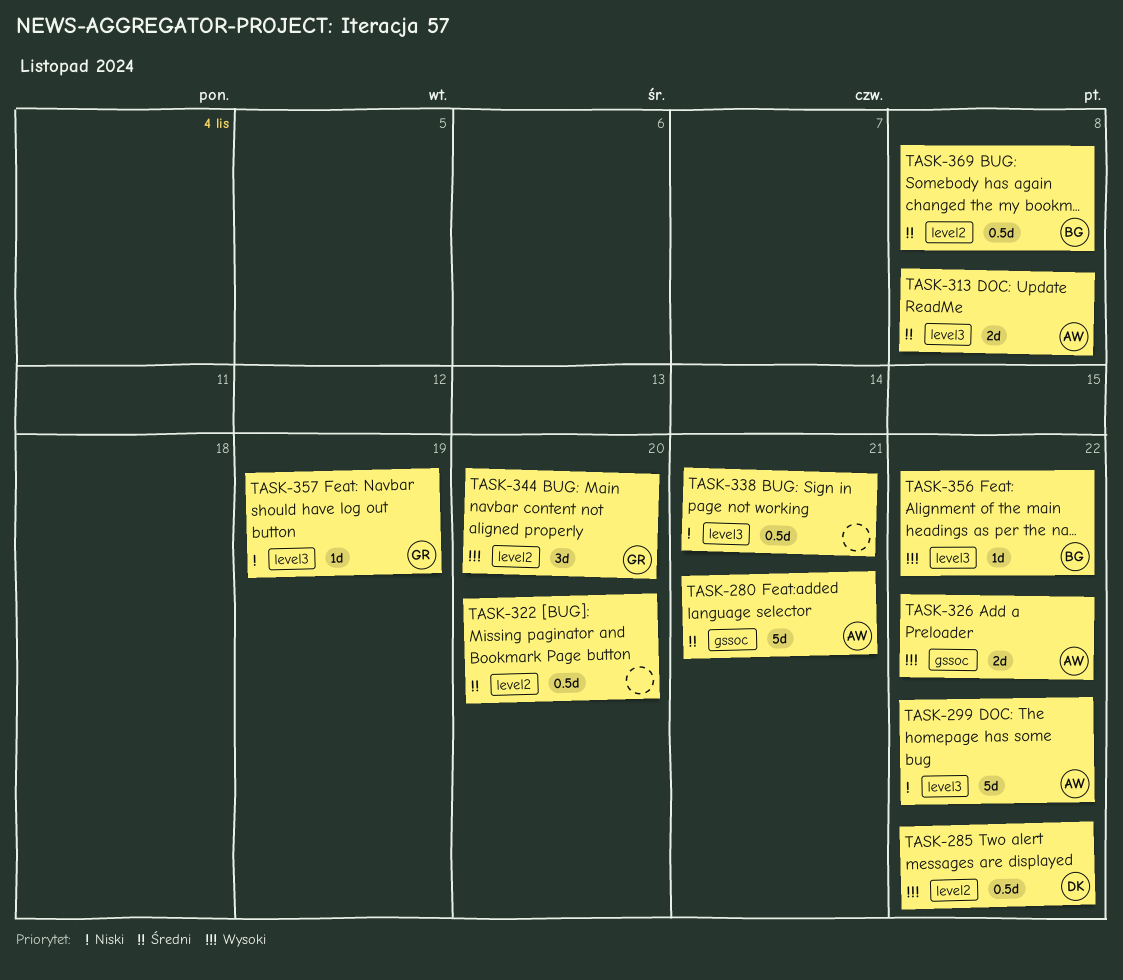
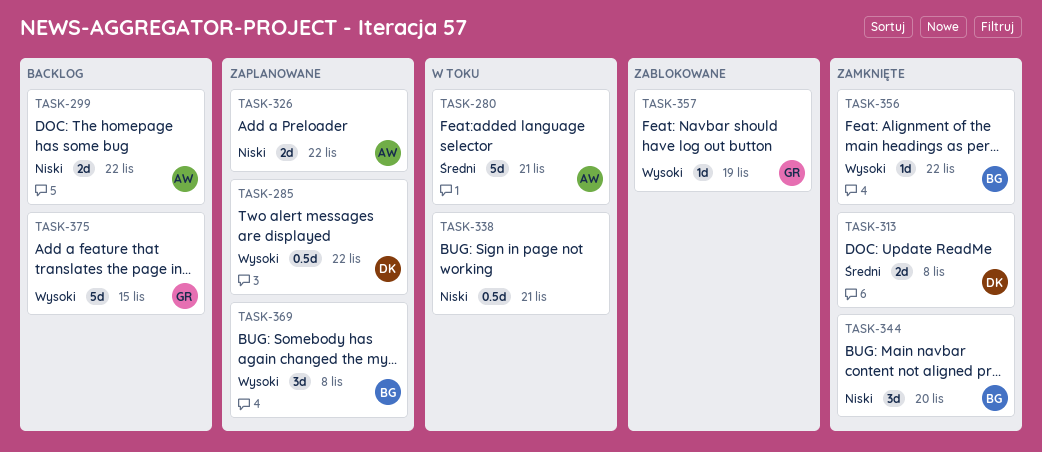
TASK-299, estimate: 5d -> 2d
TASK-313, owner: AW -> DK
TASK-322: present -> none
TASK-326, priority: Wysoki -> Niski
TASK-344, owner: GR -> BG
TASK-344, priority: Wysoki -> Niski
TASK-357, priority: Niski -> Wysoki
TASK-369, priority: Średni -> Wysoki
TASK-369, estimate: 0.5d -> 3d
TASK-375: none -> present

